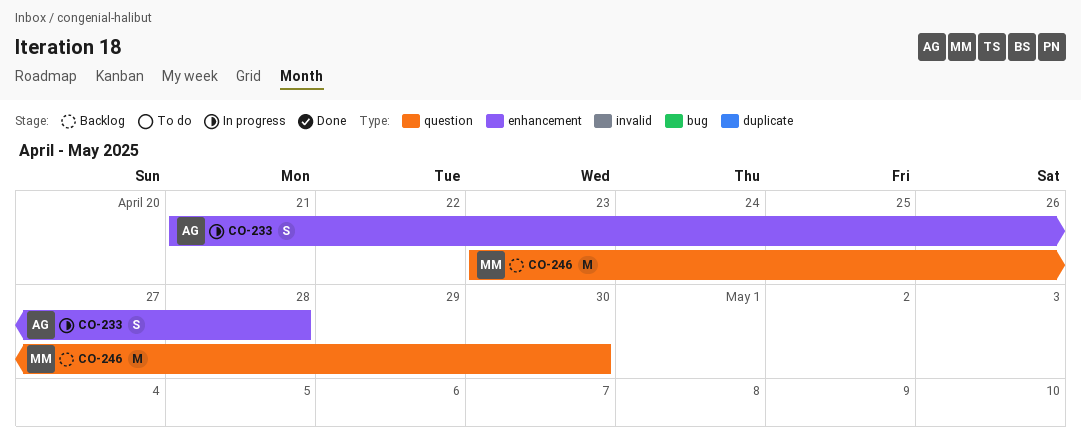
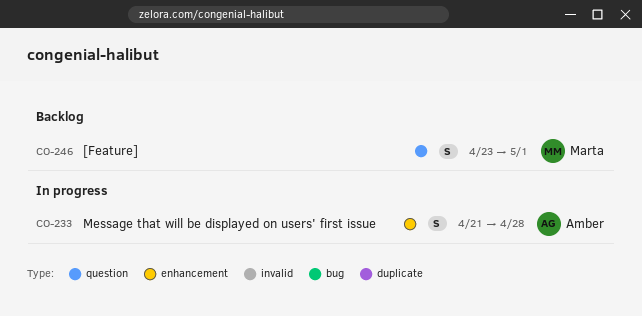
CO-246, estimate: M -> S
CO-246, due: Apr 30 -> May 1

